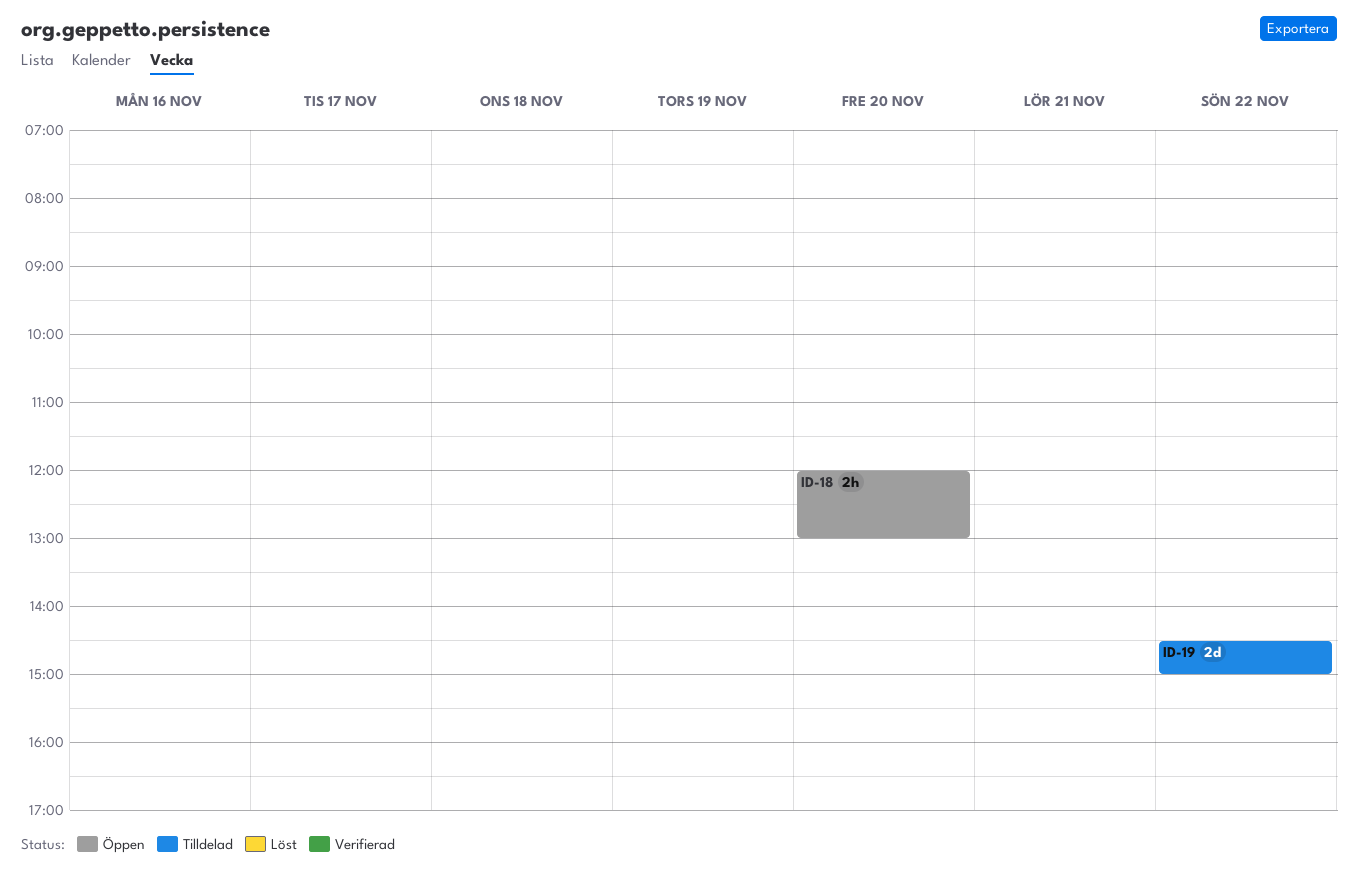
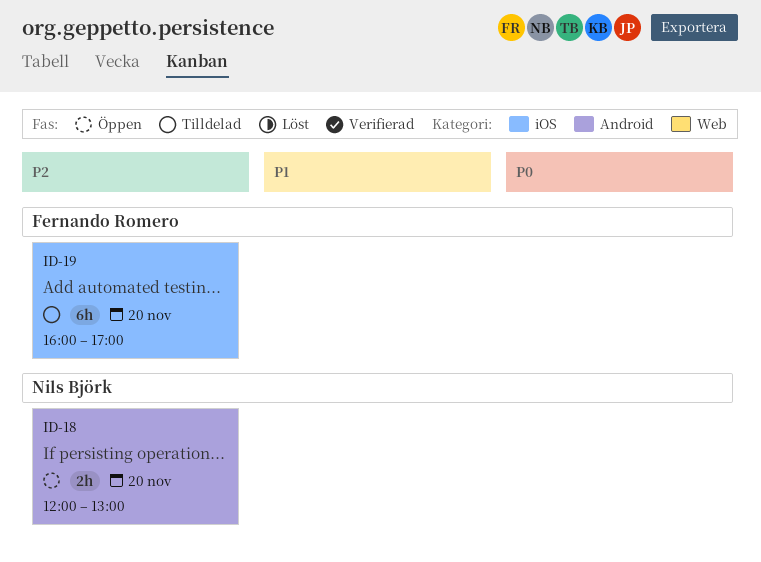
ID-19, estimate: 2d -> 6h
ID-19, day: Nov 22 -> Nov 20
ID-19, begins: 14:30 -> 16:00
ID-19, ends: 15:00 -> 17:00

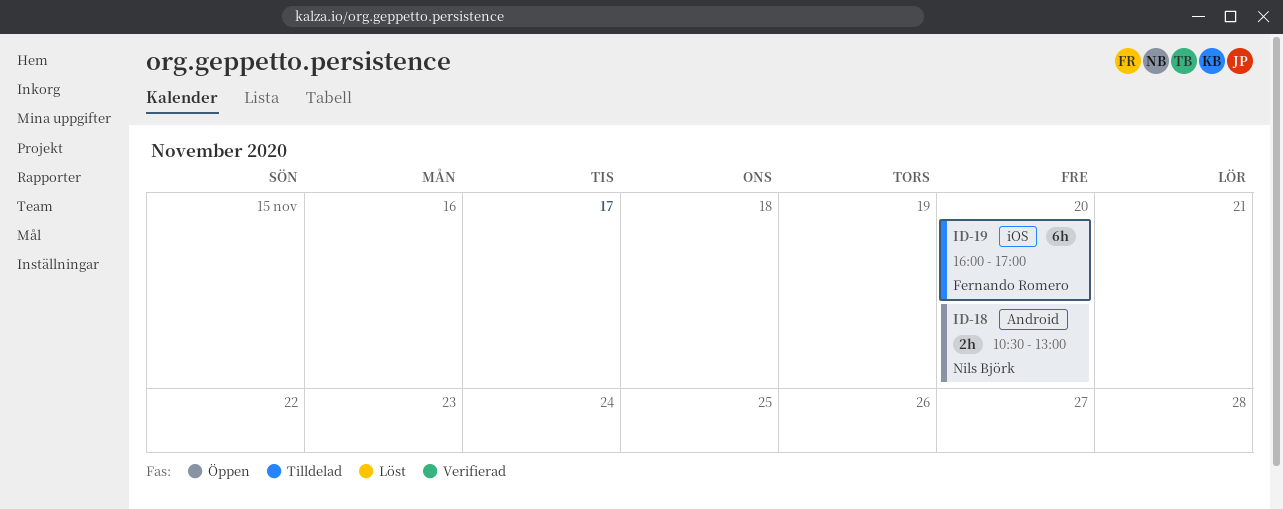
ID-18, begins: 12:00 -> 10:30

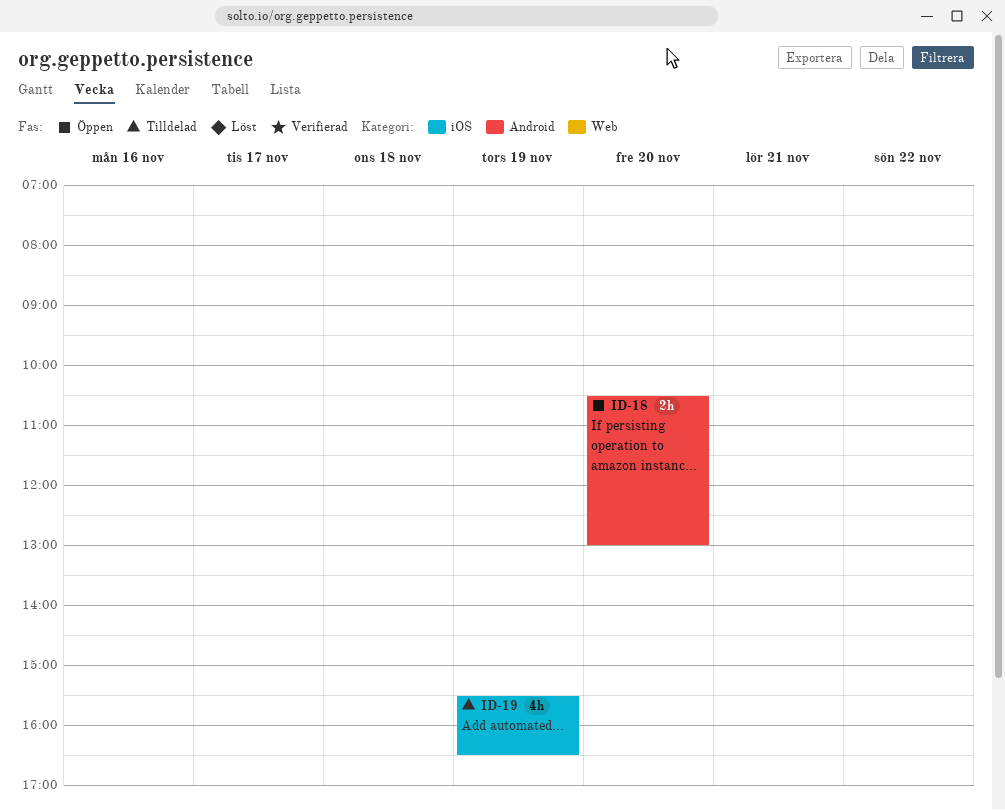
ID-19, estimate: 6h -> 4h
ID-19, day: Nov 20 -> Nov 19
ID-19, begins: 16:00 -> 15:30
ID-19, ends: 17:00 -> 16:30

